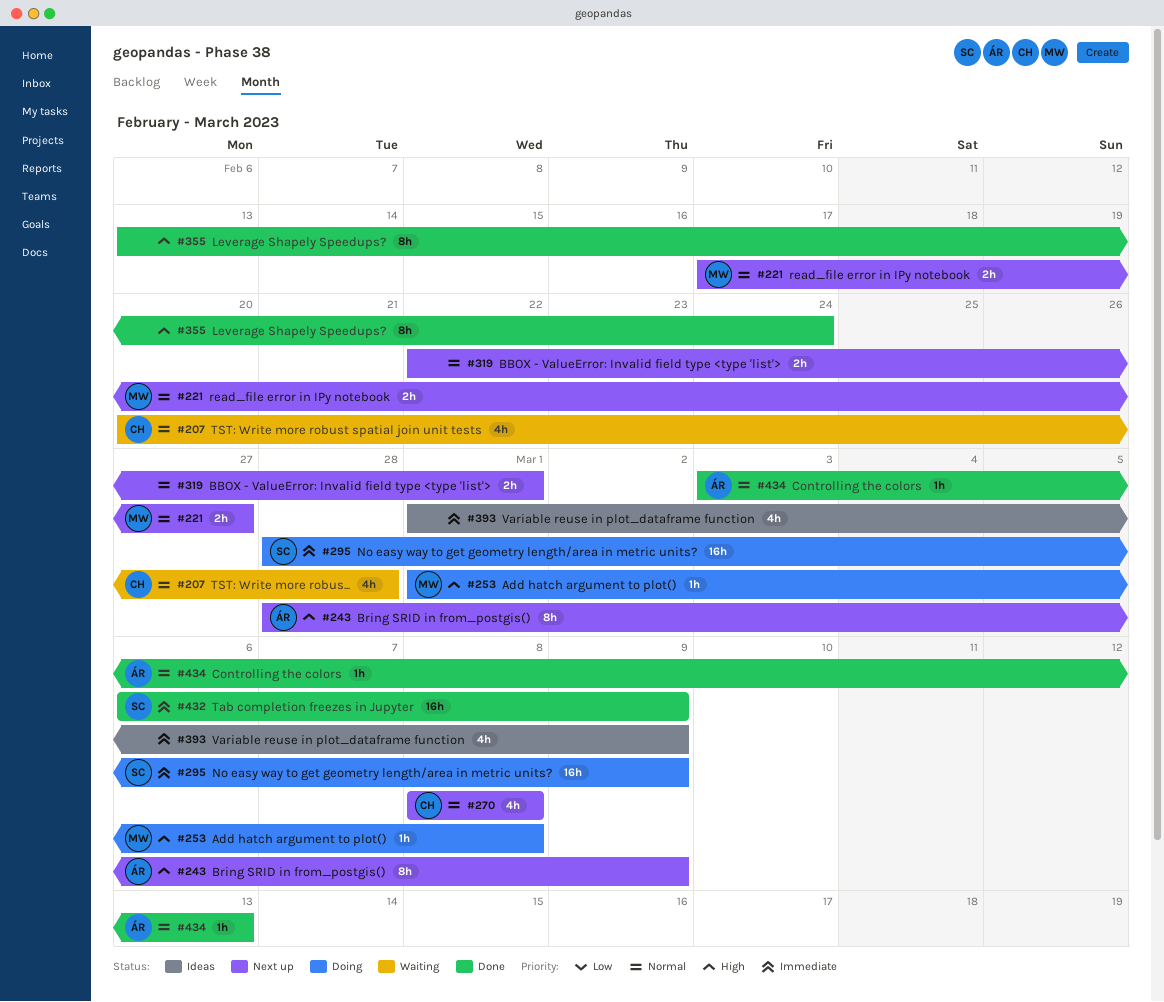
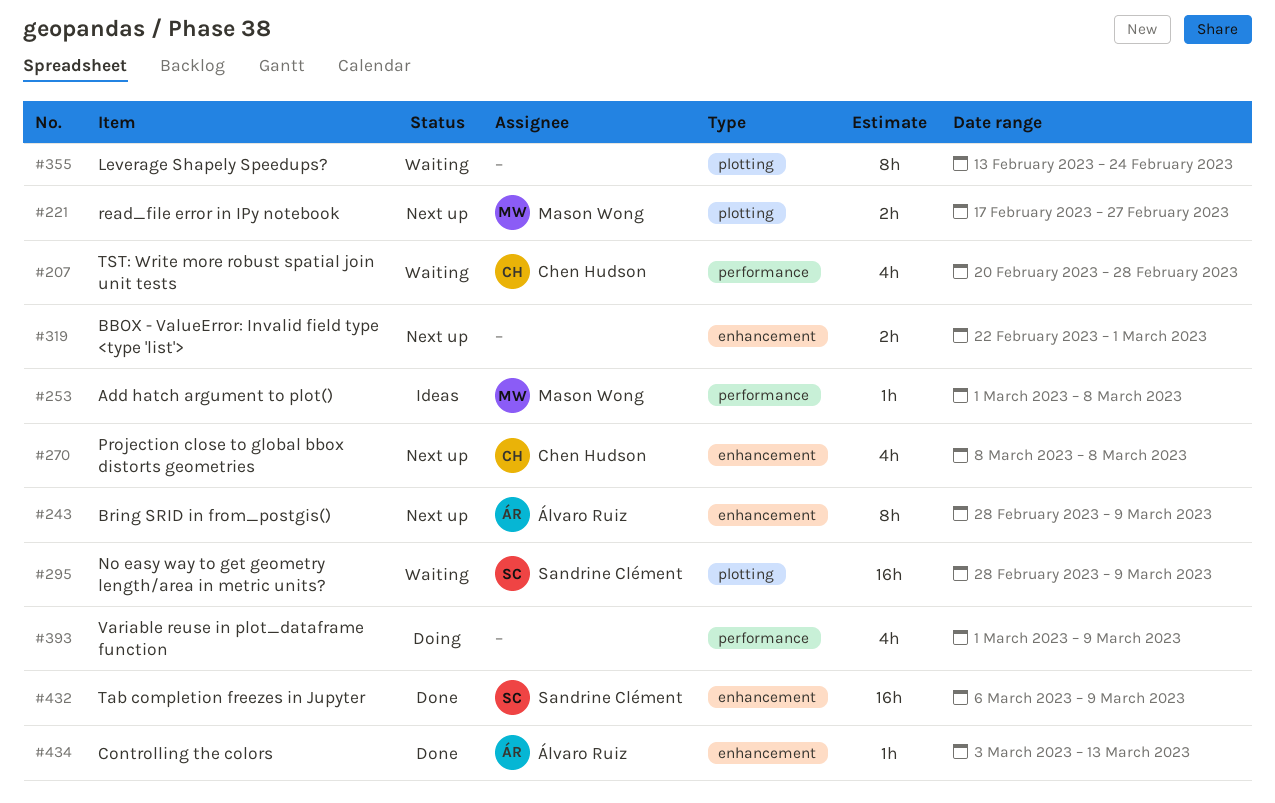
#253, status: Doing -> Ideas
#295, status: Doing -> Waiting
#355, status: Done -> Waiting
#393, status: Ideas -> Doing

